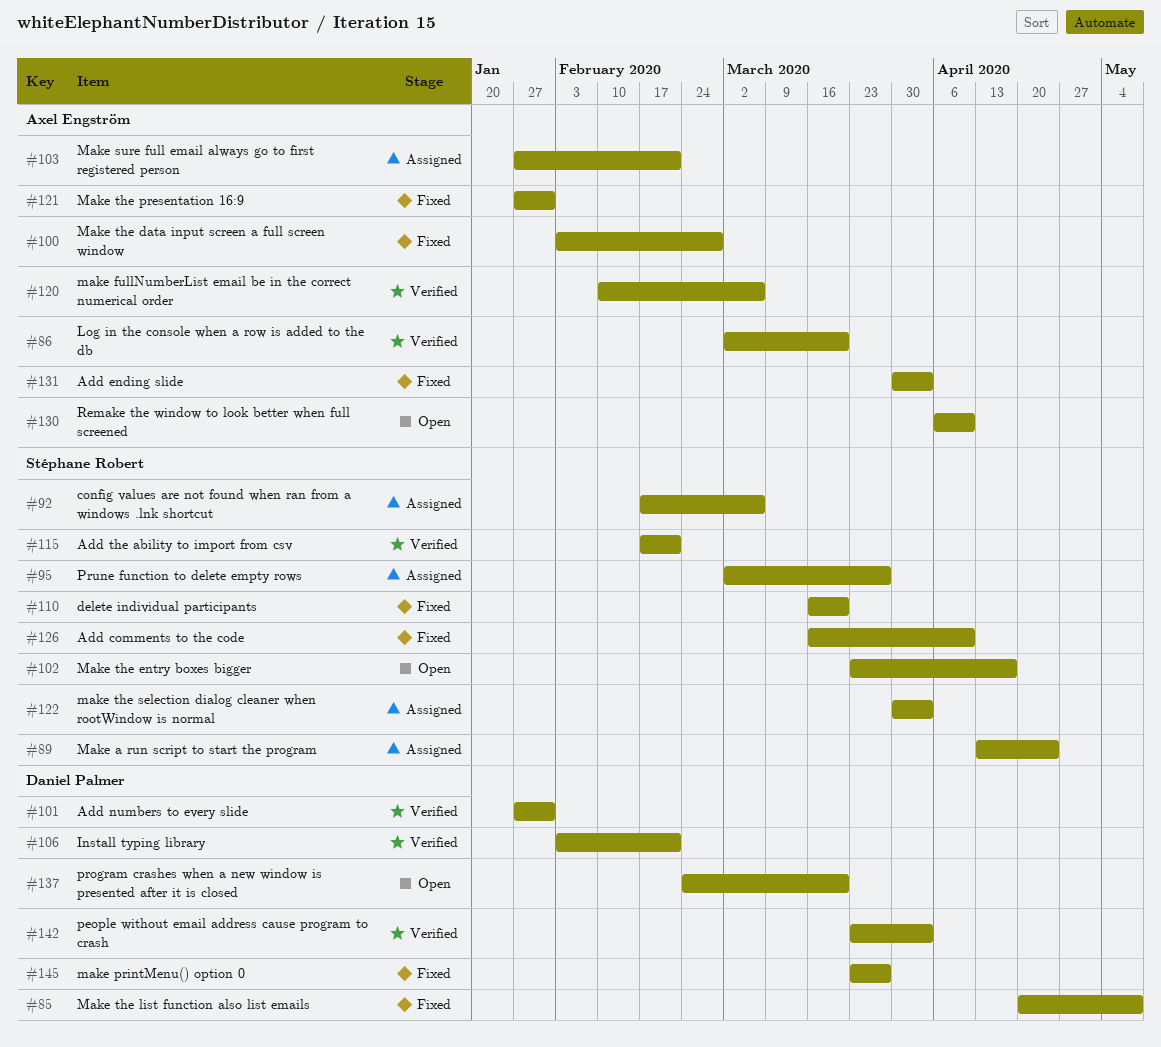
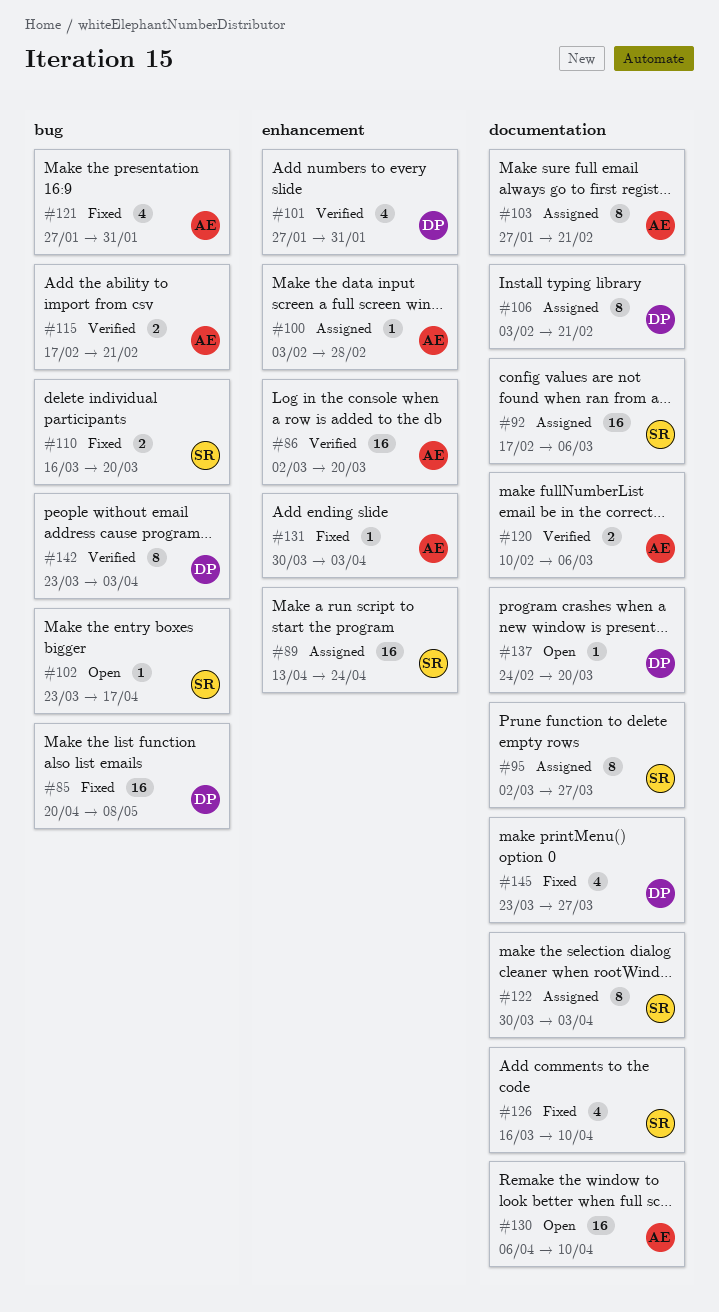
#100, status: Fixed -> Assigned
#106, status: Verified -> Assigned
#115, owner: Stéphane Robert -> Axel Engström

